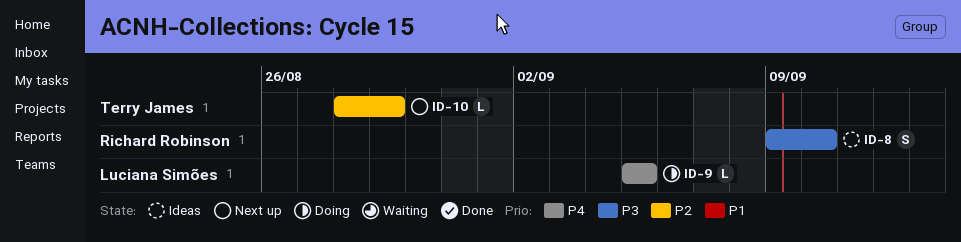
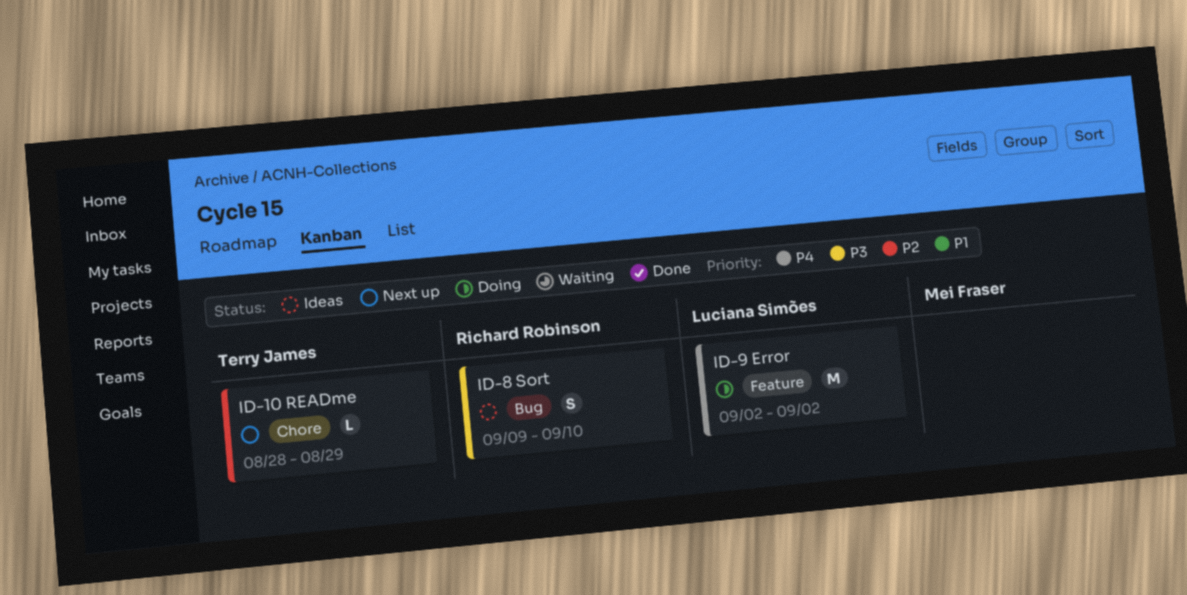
ID-9, estimate: L -> M
ID-9, start: Sep 5 -> Sep 2
ID-9, due: Sep 5 -> Sep 2

